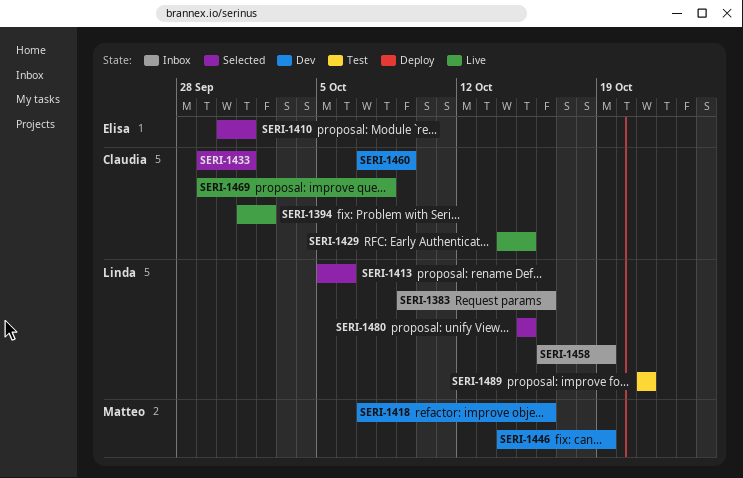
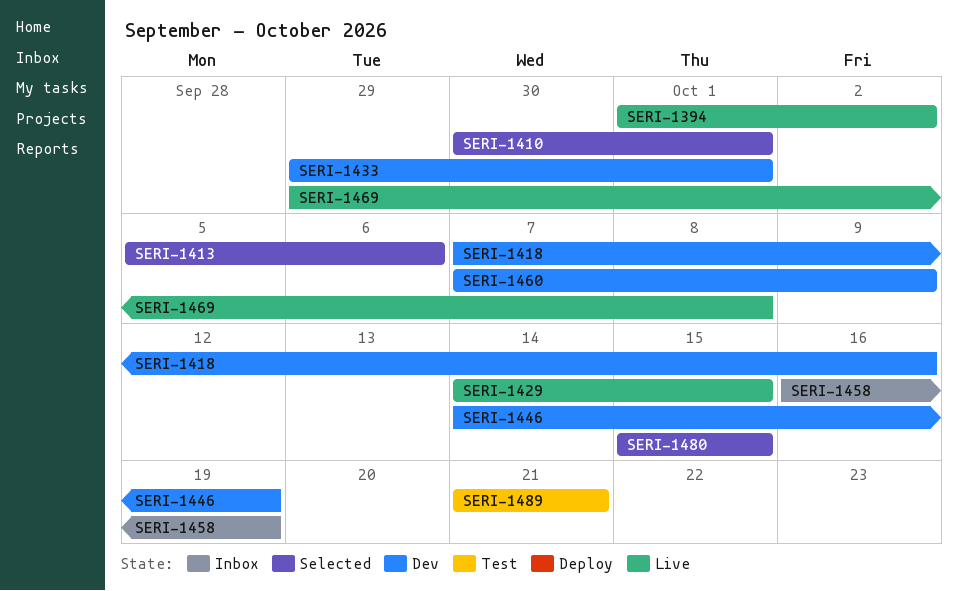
SERI-1383: present -> none
SERI-1433, status: Selected -> Dev

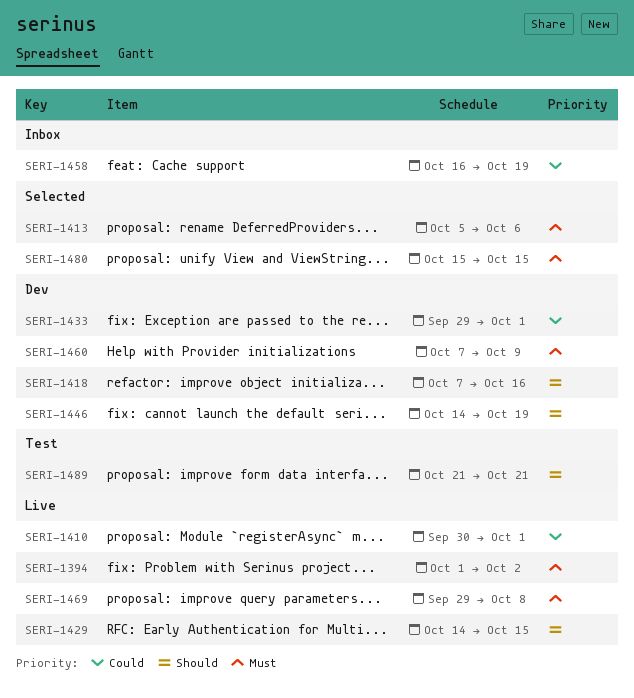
SERI-1410, status: Selected -> Live

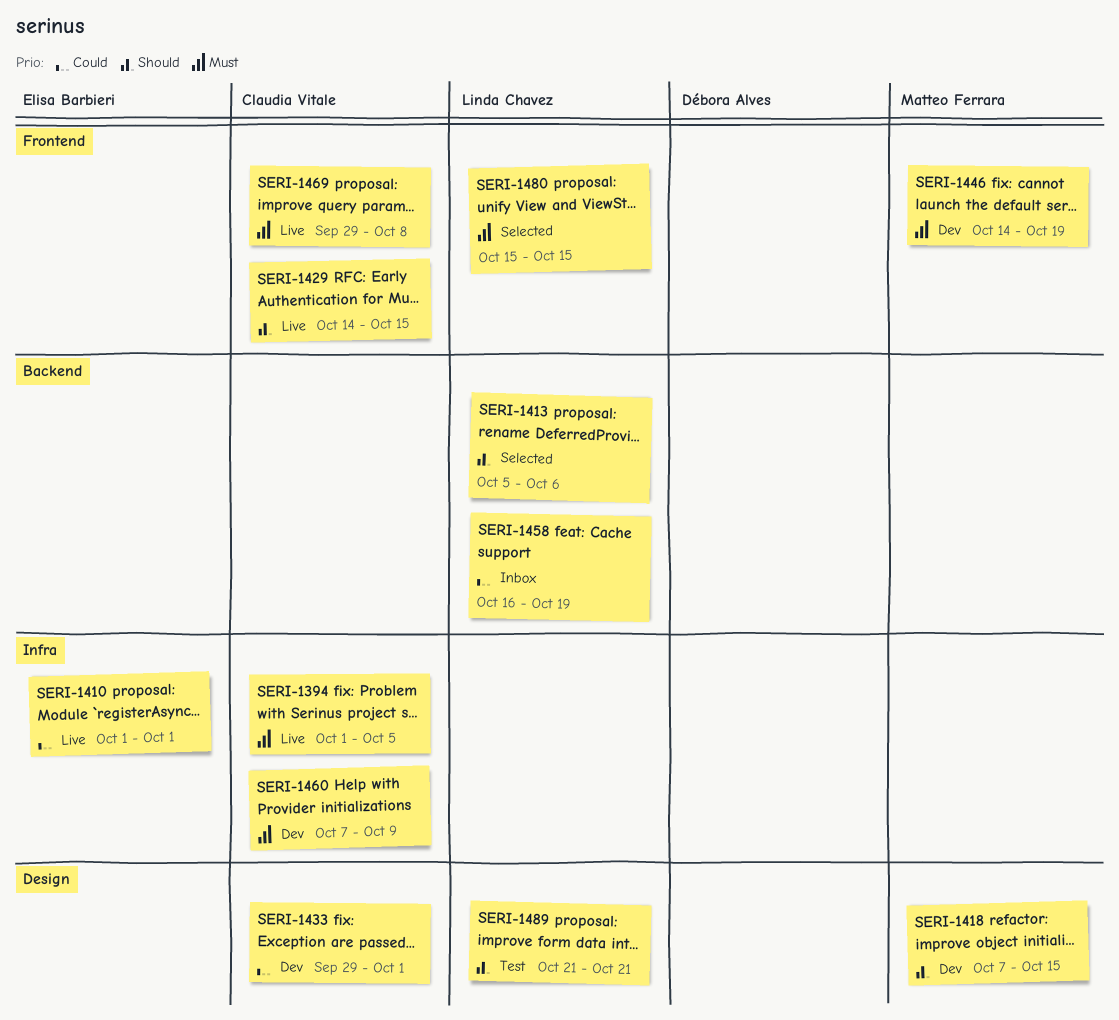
SERI-1394, due: Oct 2 -> Oct 5
SERI-1410, start: Sep 30 -> Oct 1
SERI-1413, priority: Must -> Should
SERI-1418, due: Oct 16 -> Oct 15
SERI-1446, priority: Should -> Must

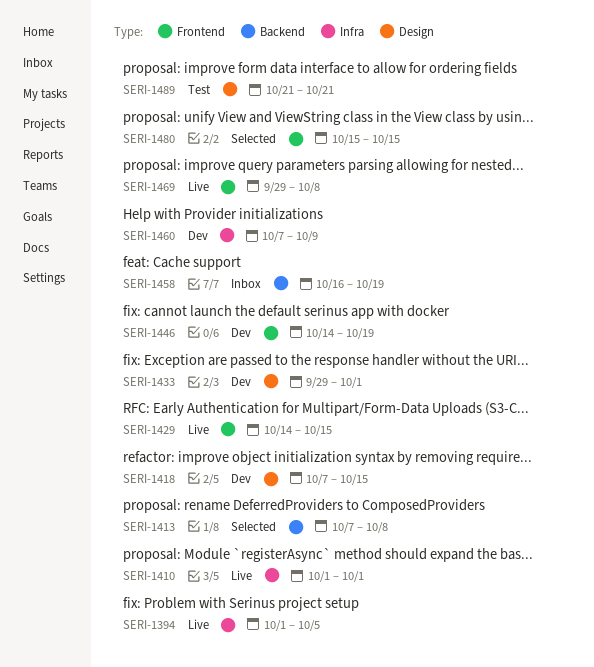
SERI-1413, start: Oct 5 -> Oct 7
SERI-1413, due: Oct 6 -> Oct 8

